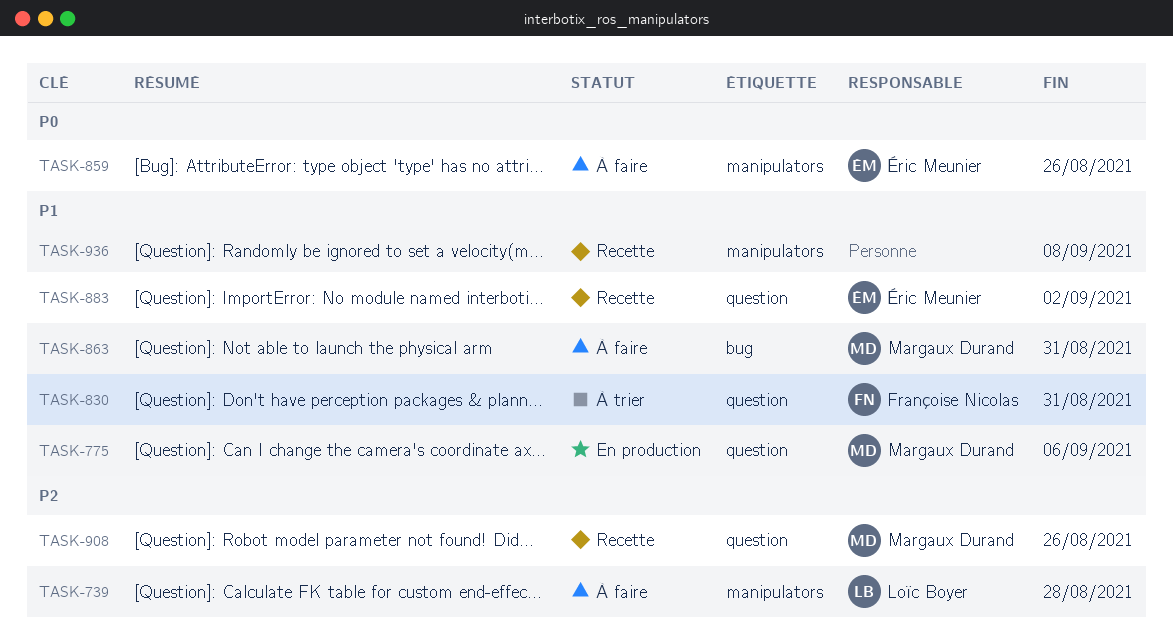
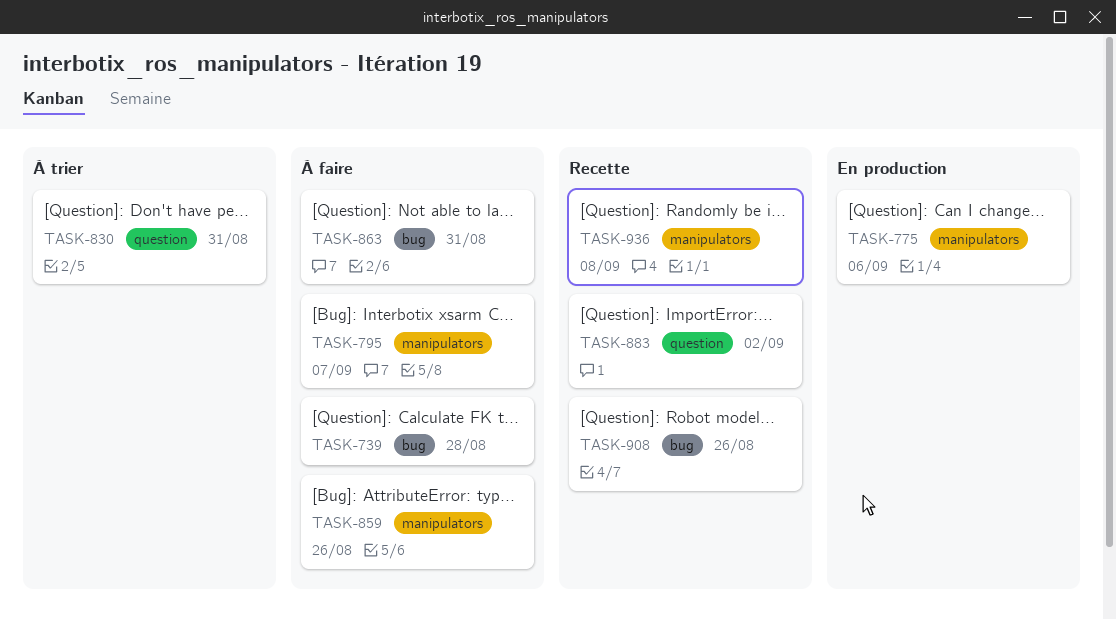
TASK-739, label: manipulators -> bug
TASK-775, label: question -> manipulators
TASK-795: none -> present
TASK-908, label: question -> bug

